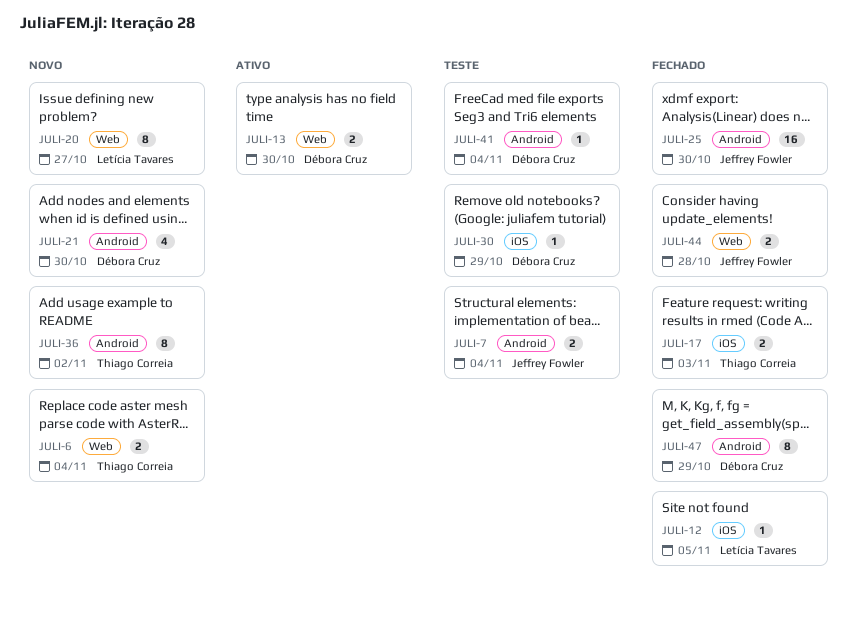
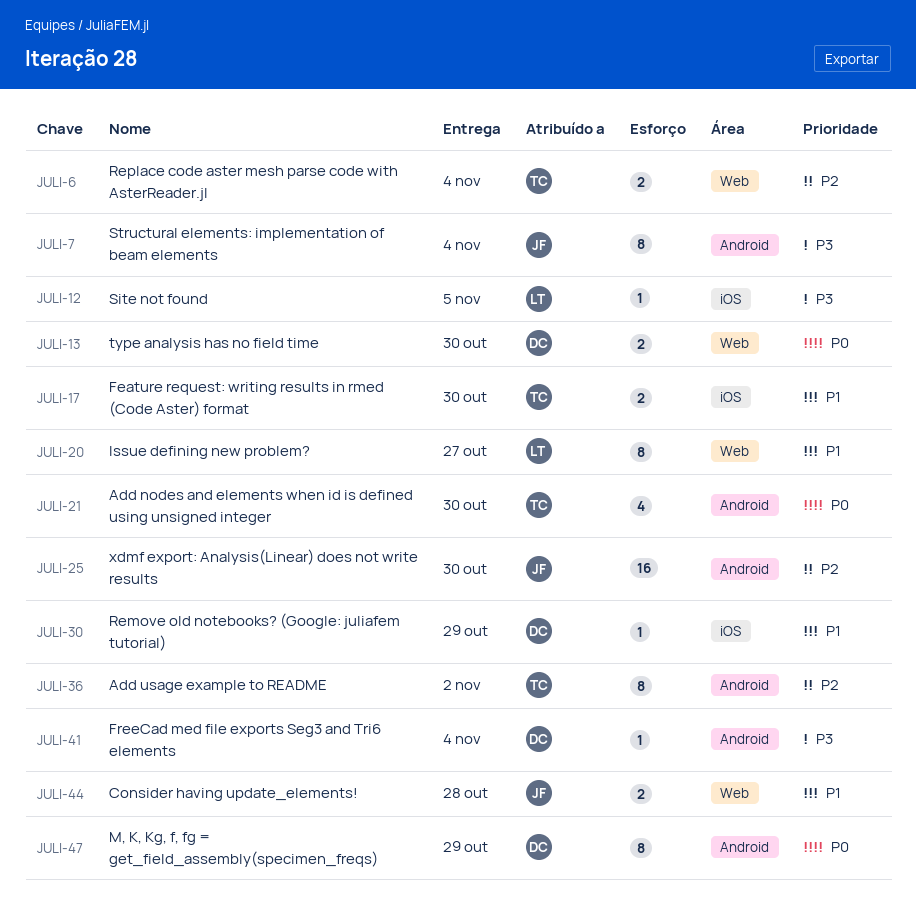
JULI-7, estimate: 2 -> 8
JULI-17, due: Nov 3 -> Oct 30
JULI-21, owner: Débora Cruz -> Thiago Correia

